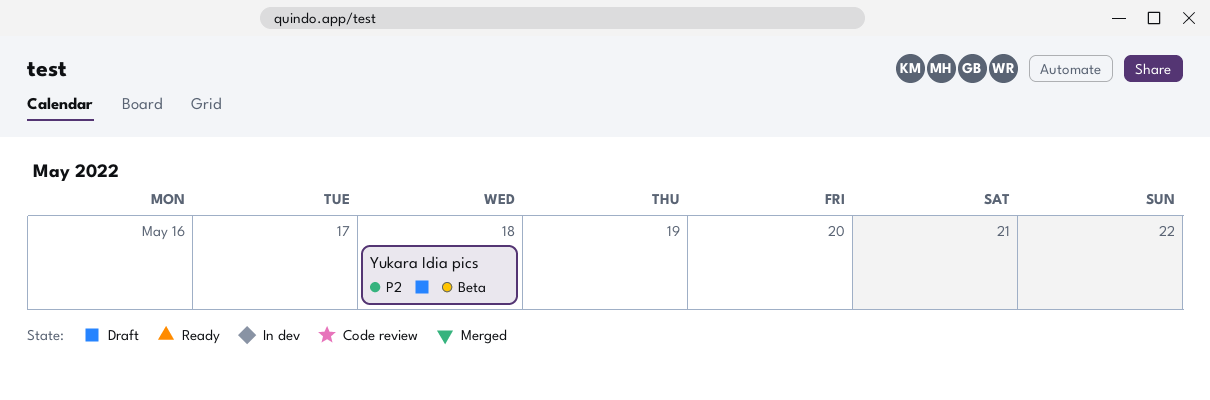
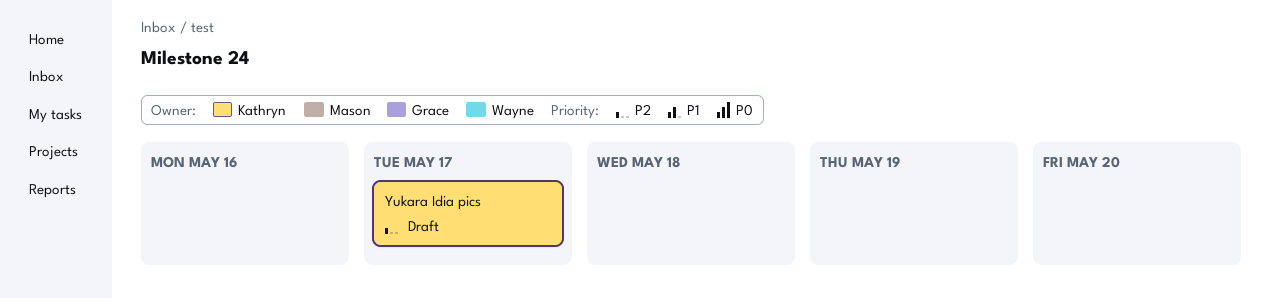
Yukara Idia pics, due: May 18 -> May 17

